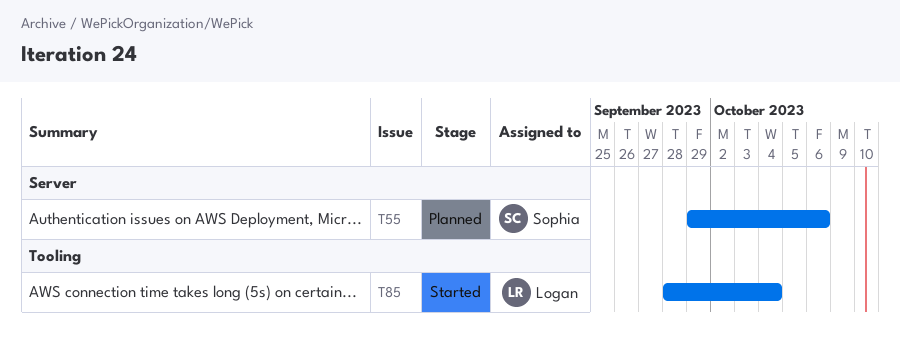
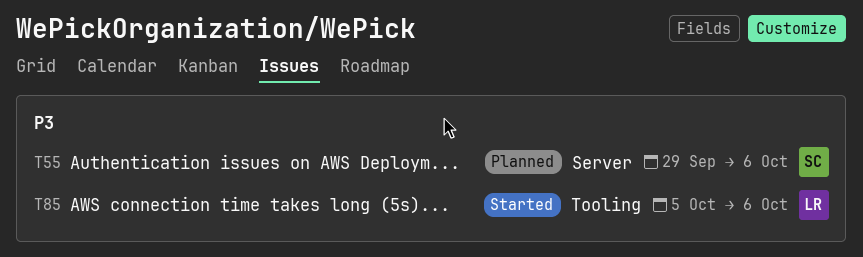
T85, start: Sep 28 -> Oct 5
T85, due: Oct 4 -> Oct 6

